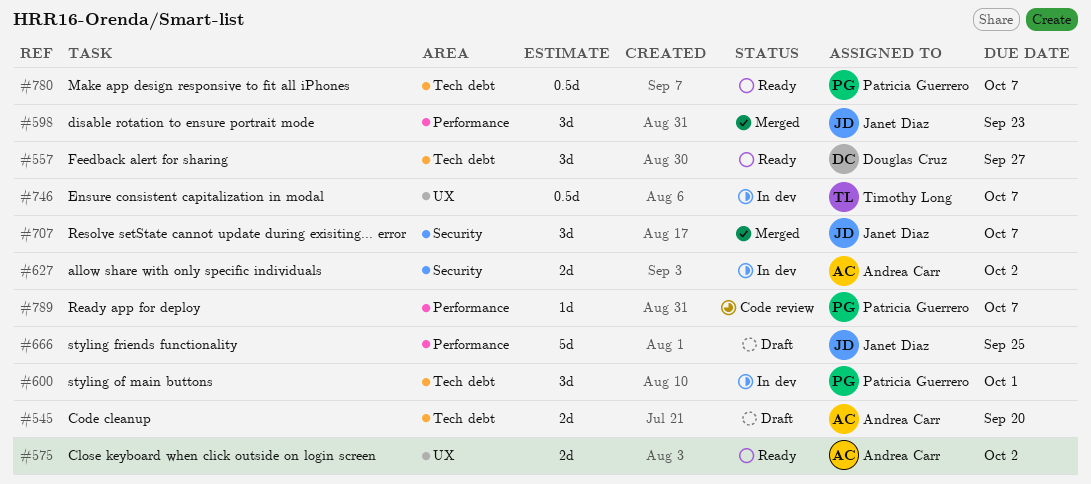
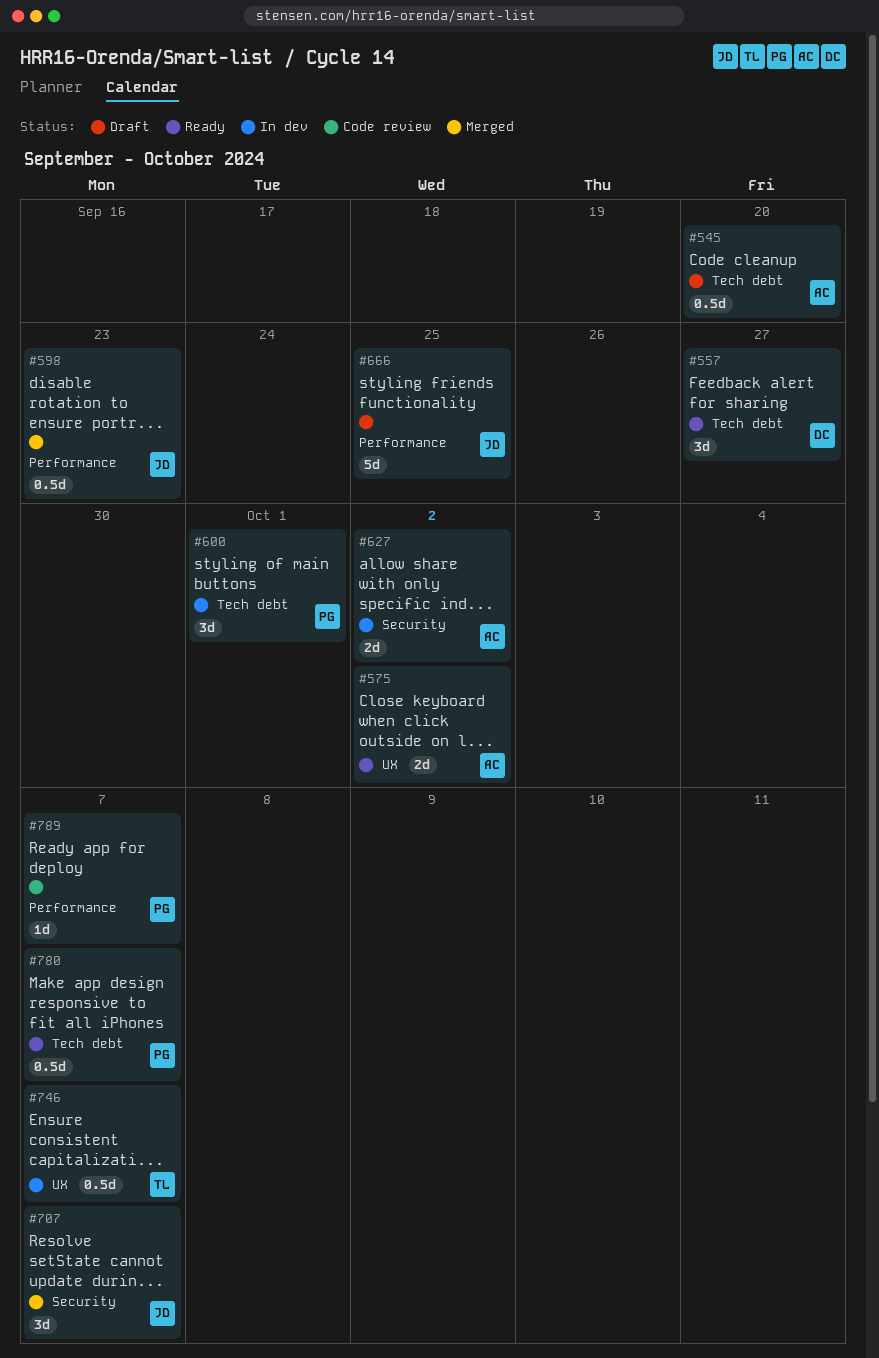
#545, estimate: 2d -> 0.5d
#598, estimate: 3d -> 0.5d

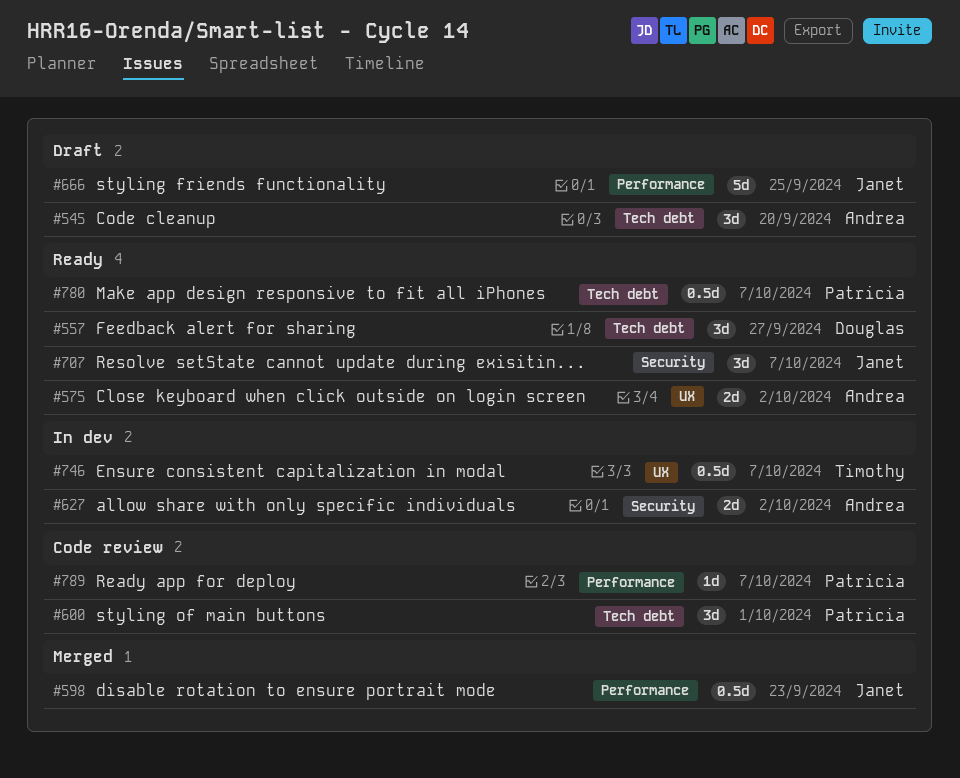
#545, estimate: 0.5d -> 3d
#600, status: In dev -> Code review
#707, status: Merged -> Ready

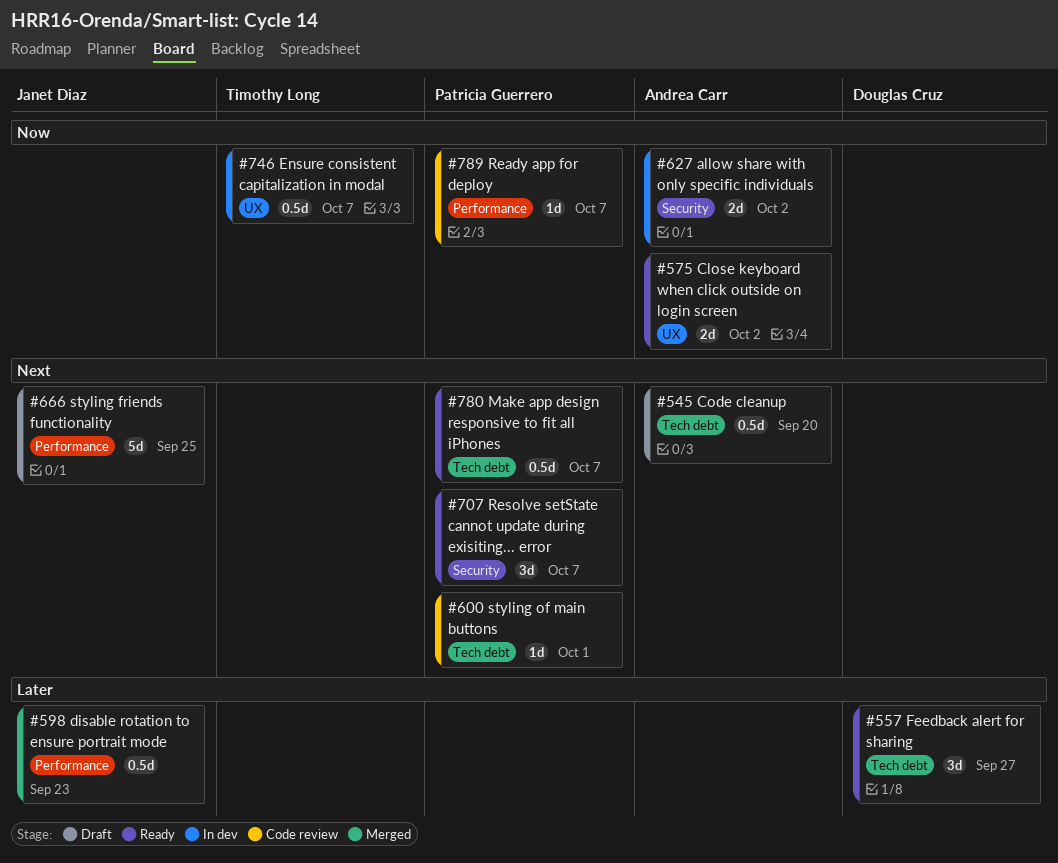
#545, estimate: 3d -> 0.5d
#600, estimate: 3d -> 1d
#707, owner: Janet Diaz -> Patricia Guerrero

